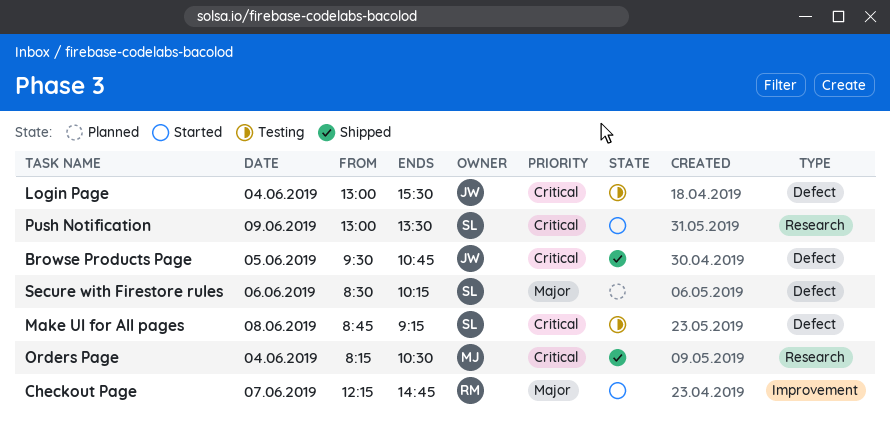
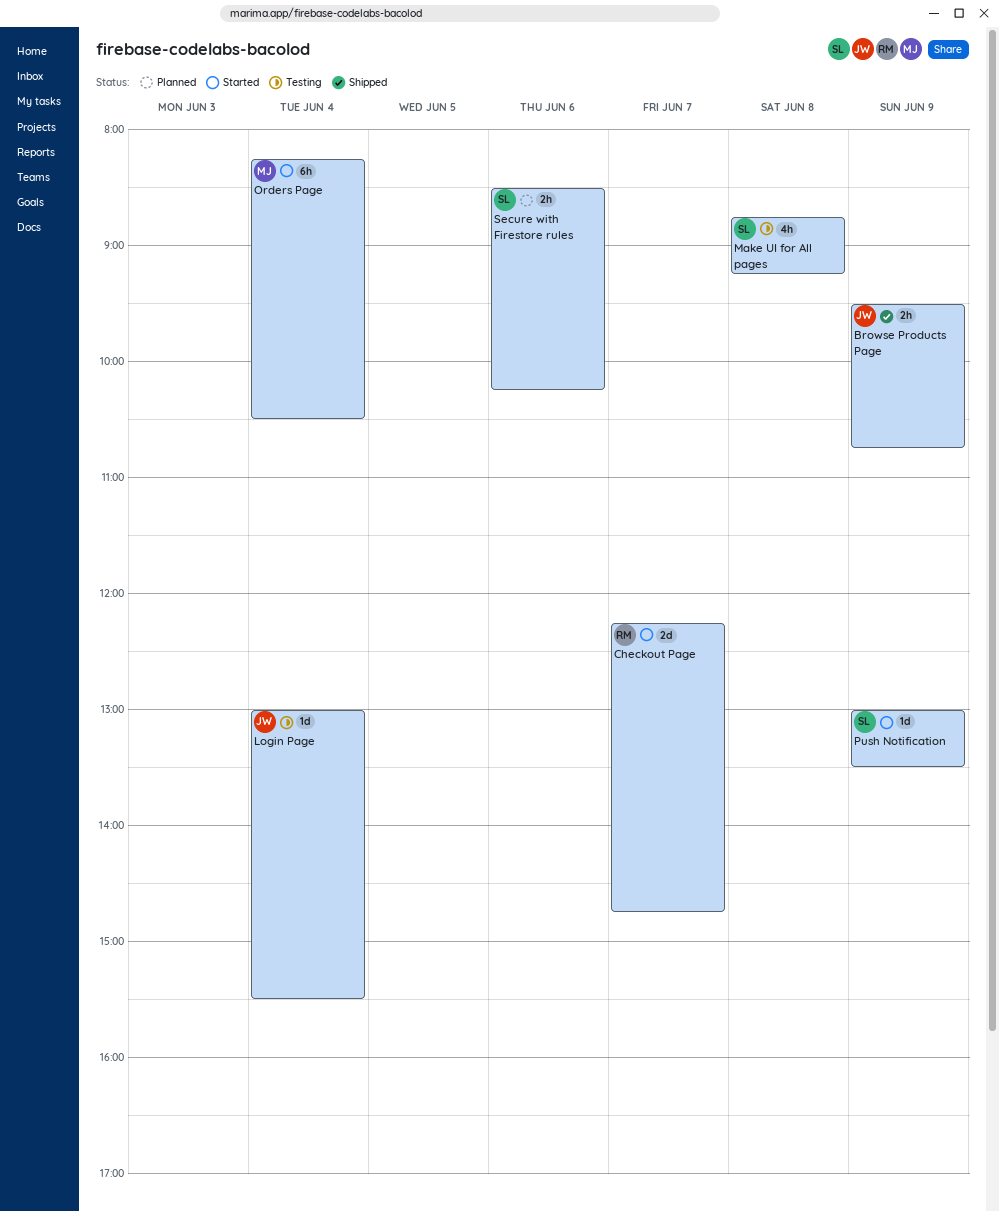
Browse Products Page, day: Jun 5 -> Jun 9
Orders Page, status: Shipped -> Started

